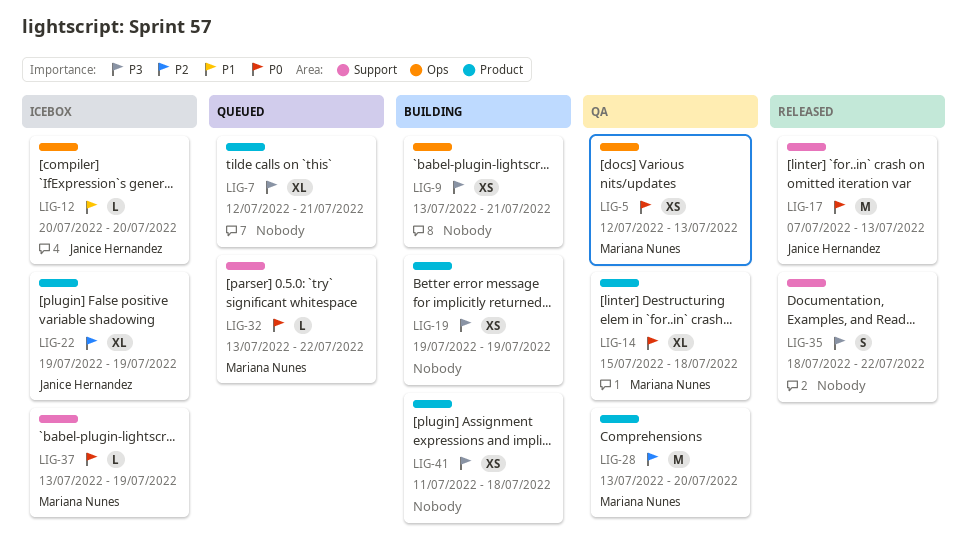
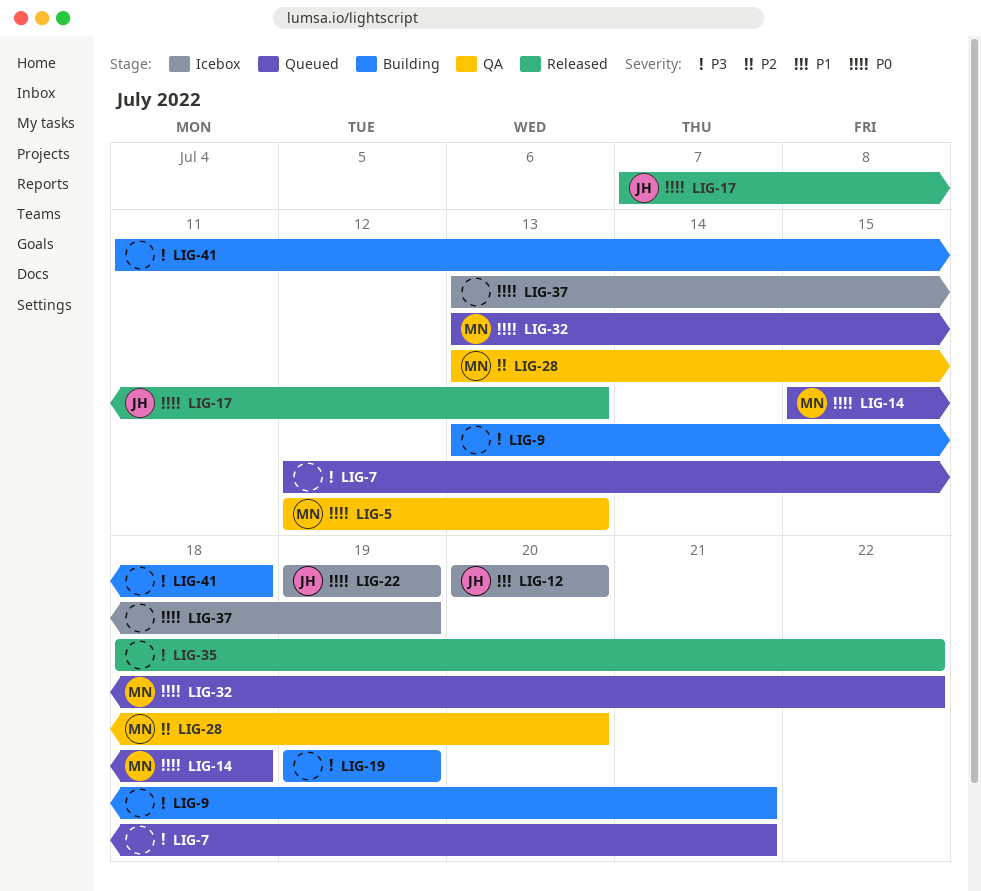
LIG-14, status: QA -> Queued
LIG-22, priority: P2 -> P0
LIG-37, owner: Mariana Nunes -> none

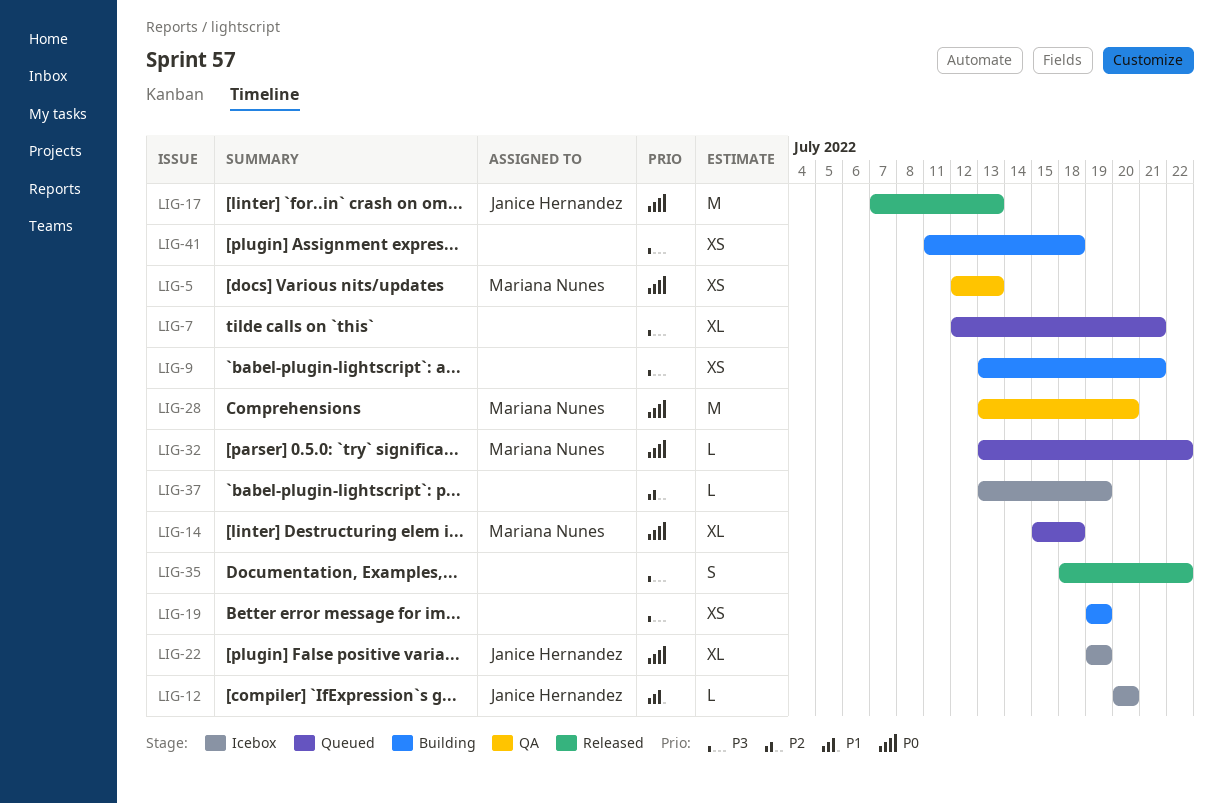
LIG-28, priority: P2 -> P0
LIG-37, priority: P0 -> P2

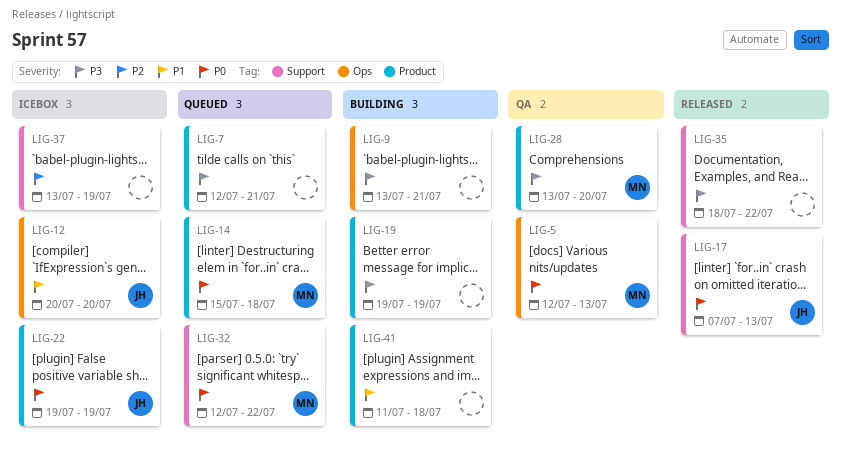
LIG-28, priority: P0 -> P3
LIG-32, start: Jul 13 -> Jul 12
LIG-41, priority: P3 -> P1

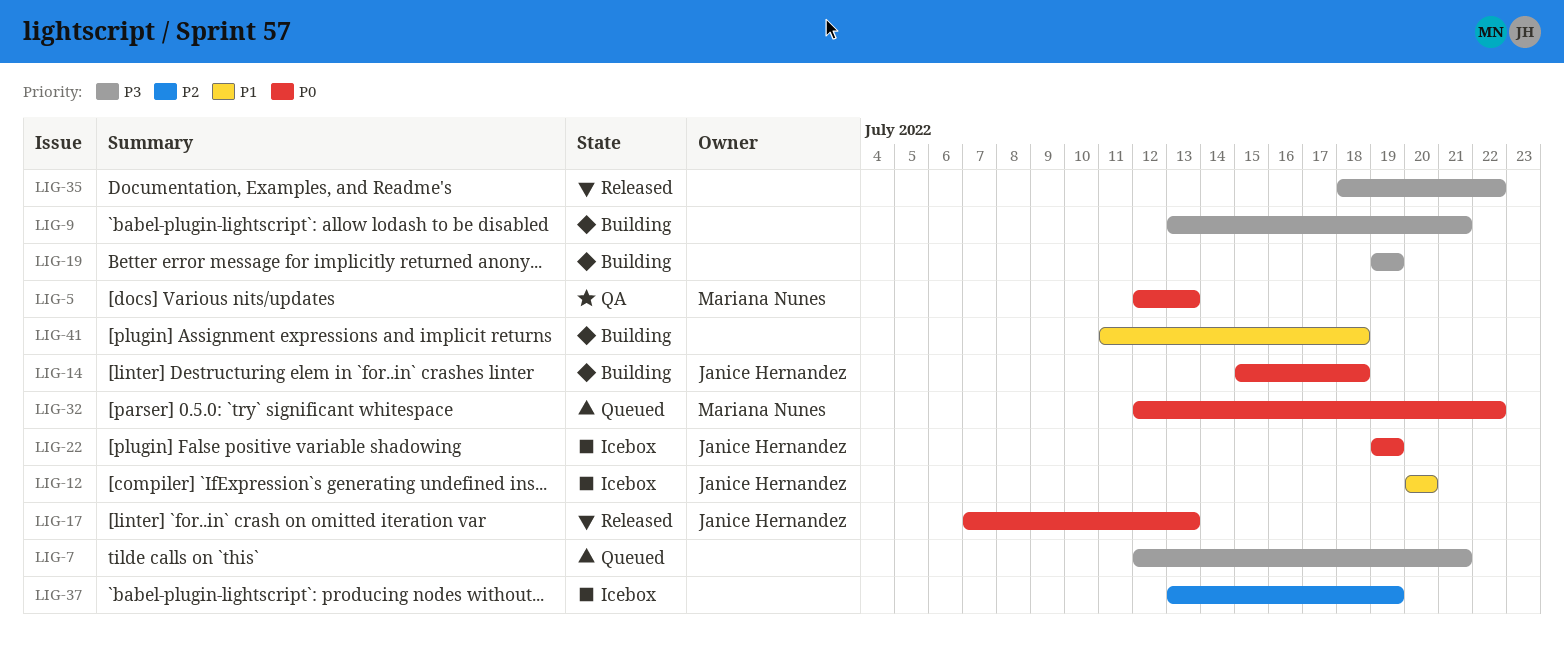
LIG-14, status: Queued -> Building
LIG-14, owner: Mariana Nunes -> Janice Hernandez
LIG-28: present -> none

